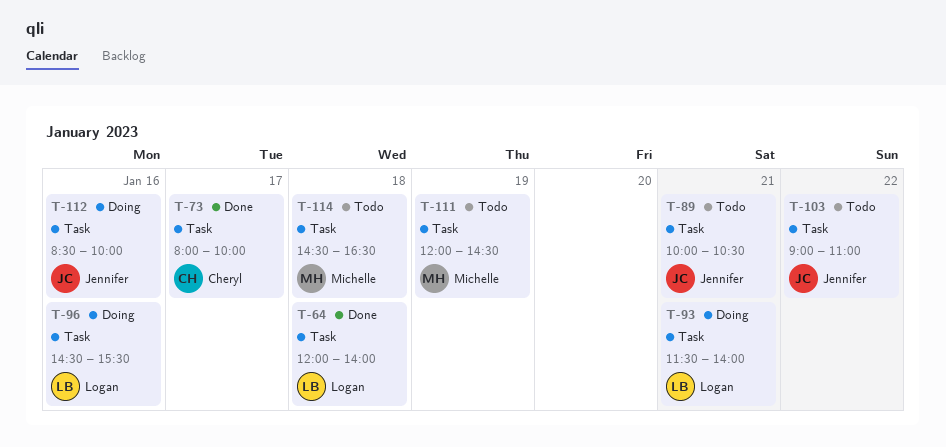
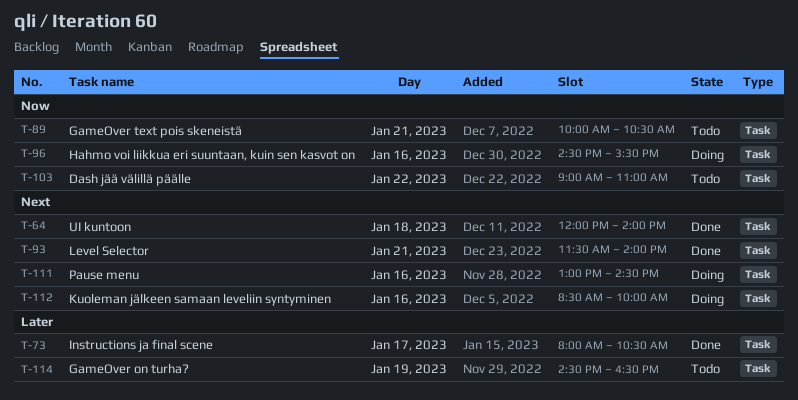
T-73, ends: 10:00 -> 10:30
T-93, status: Doing -> Done
T-111, status: Todo -> Doing
T-111, day: Jan 19 -> Jan 16
T-111, begins: 12:00 -> 13:00
T-114, day: Jan 18 -> Jan 19

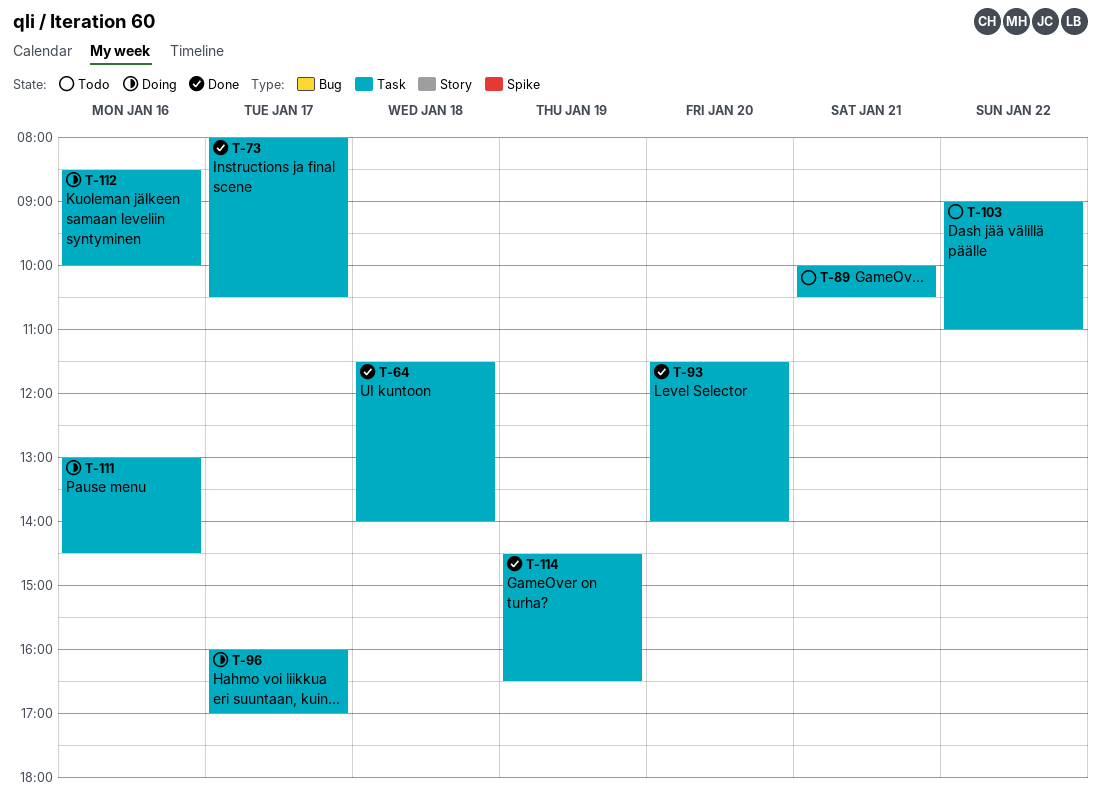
T-64, begins: 12:00 -> 11:30
T-93, day: Jan 21 -> Jan 20
T-96, day: Jan 16 -> Jan 17
T-96, begins: 14:30 -> 16:00
T-96, ends: 15:30 -> 17:00
T-114, status: Todo -> Done

